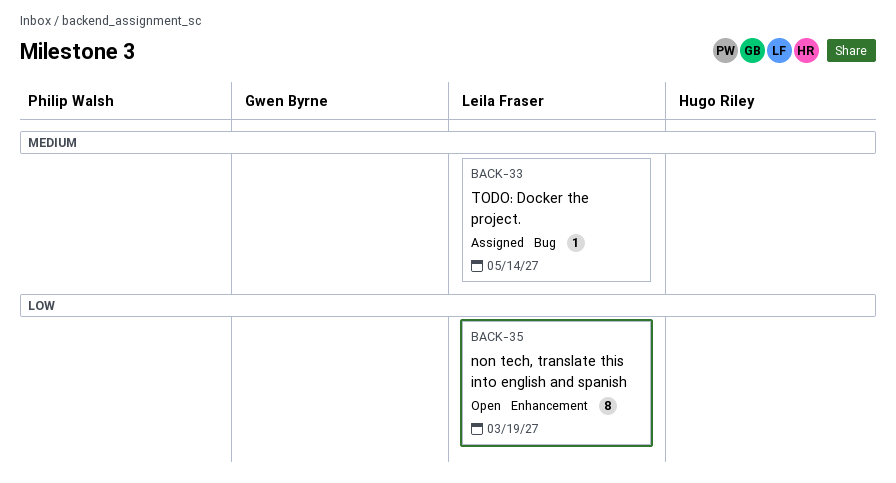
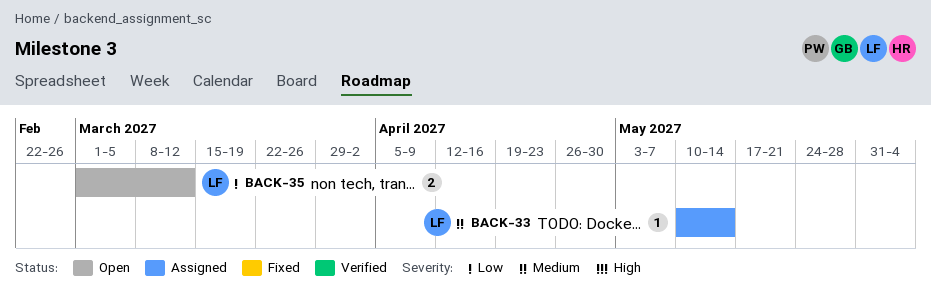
BACK-35, estimate: 8 -> 2
BACK-35, due: Mar 19 -> Mar 12

